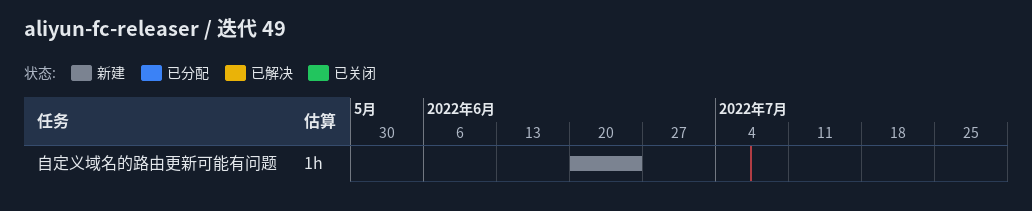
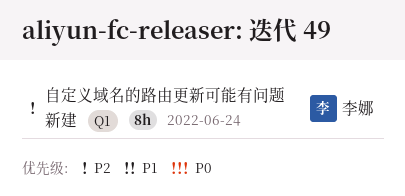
自定义域名的路由更新可能有问题, estimate: 1h -> 8h

